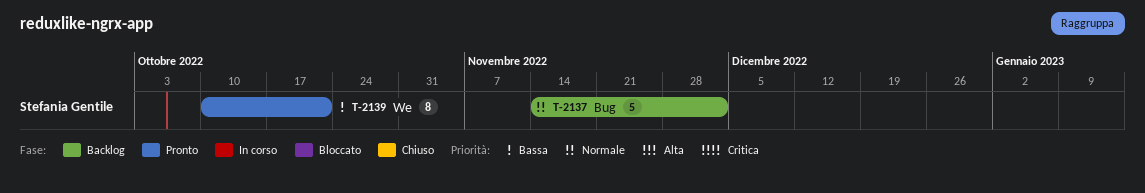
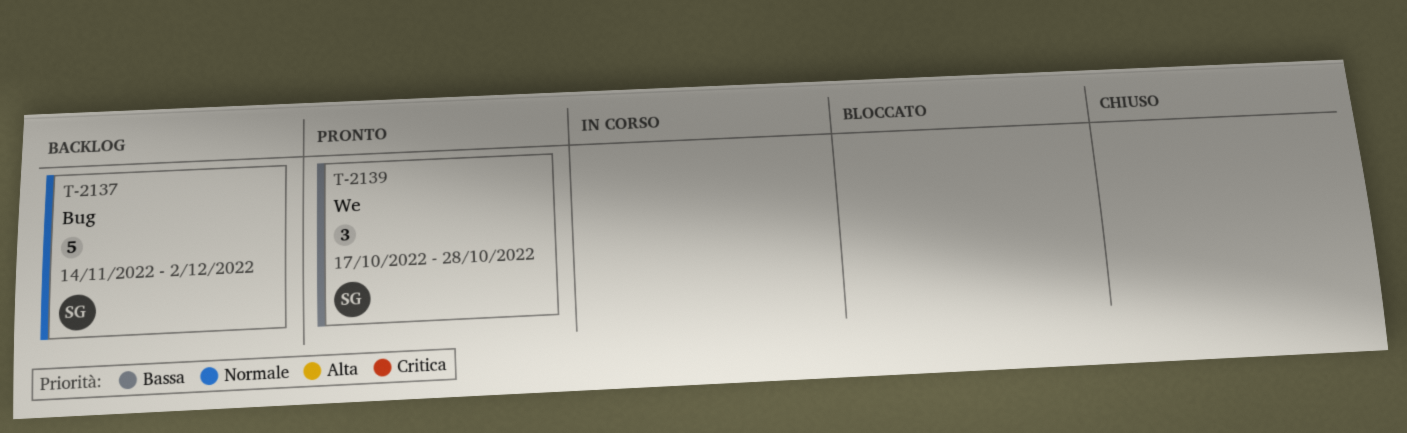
T-2139, estimate: 8 -> 3
T-2139, start: Oct 10 -> Oct 17
T-2139, due: Oct 21 -> Oct 28

